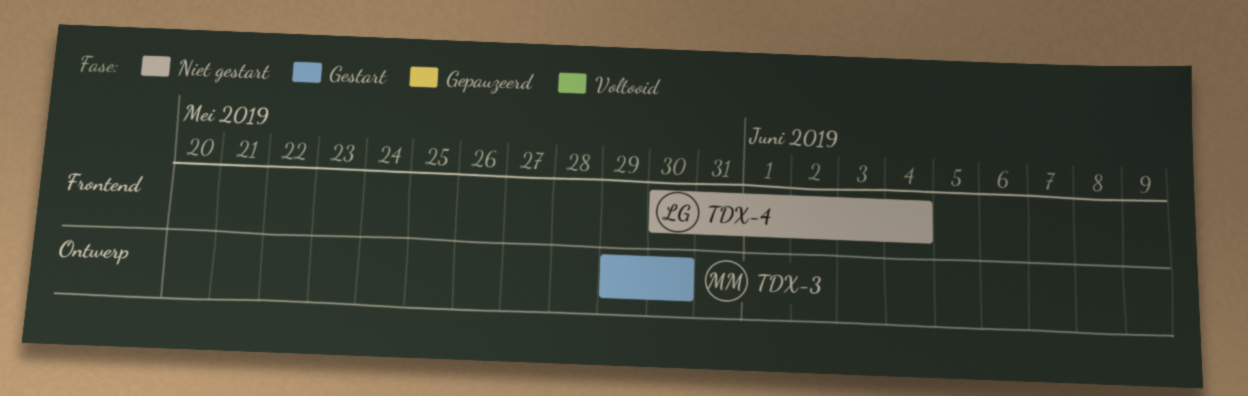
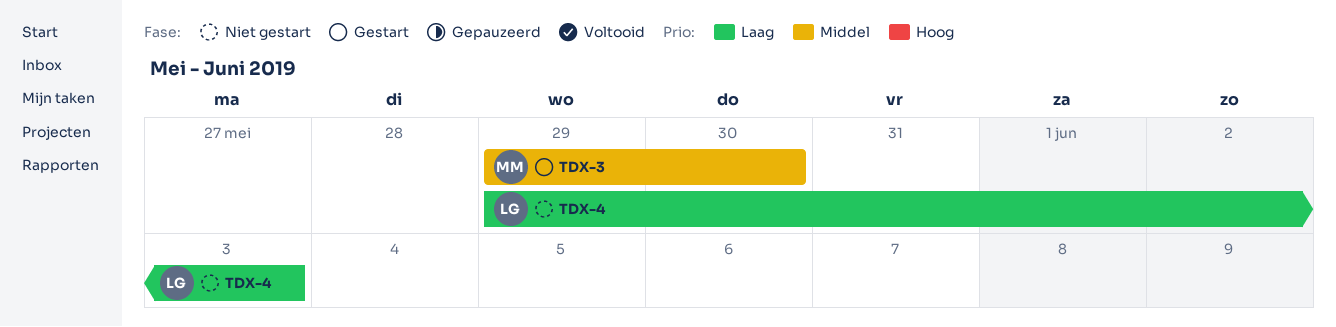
TDX-4, start: May 30 -> May 29
TDX-4, due: Jun 4 -> Jun 3

